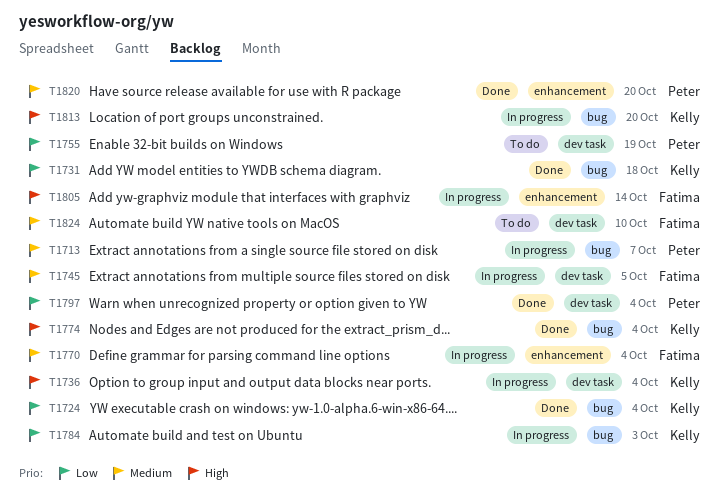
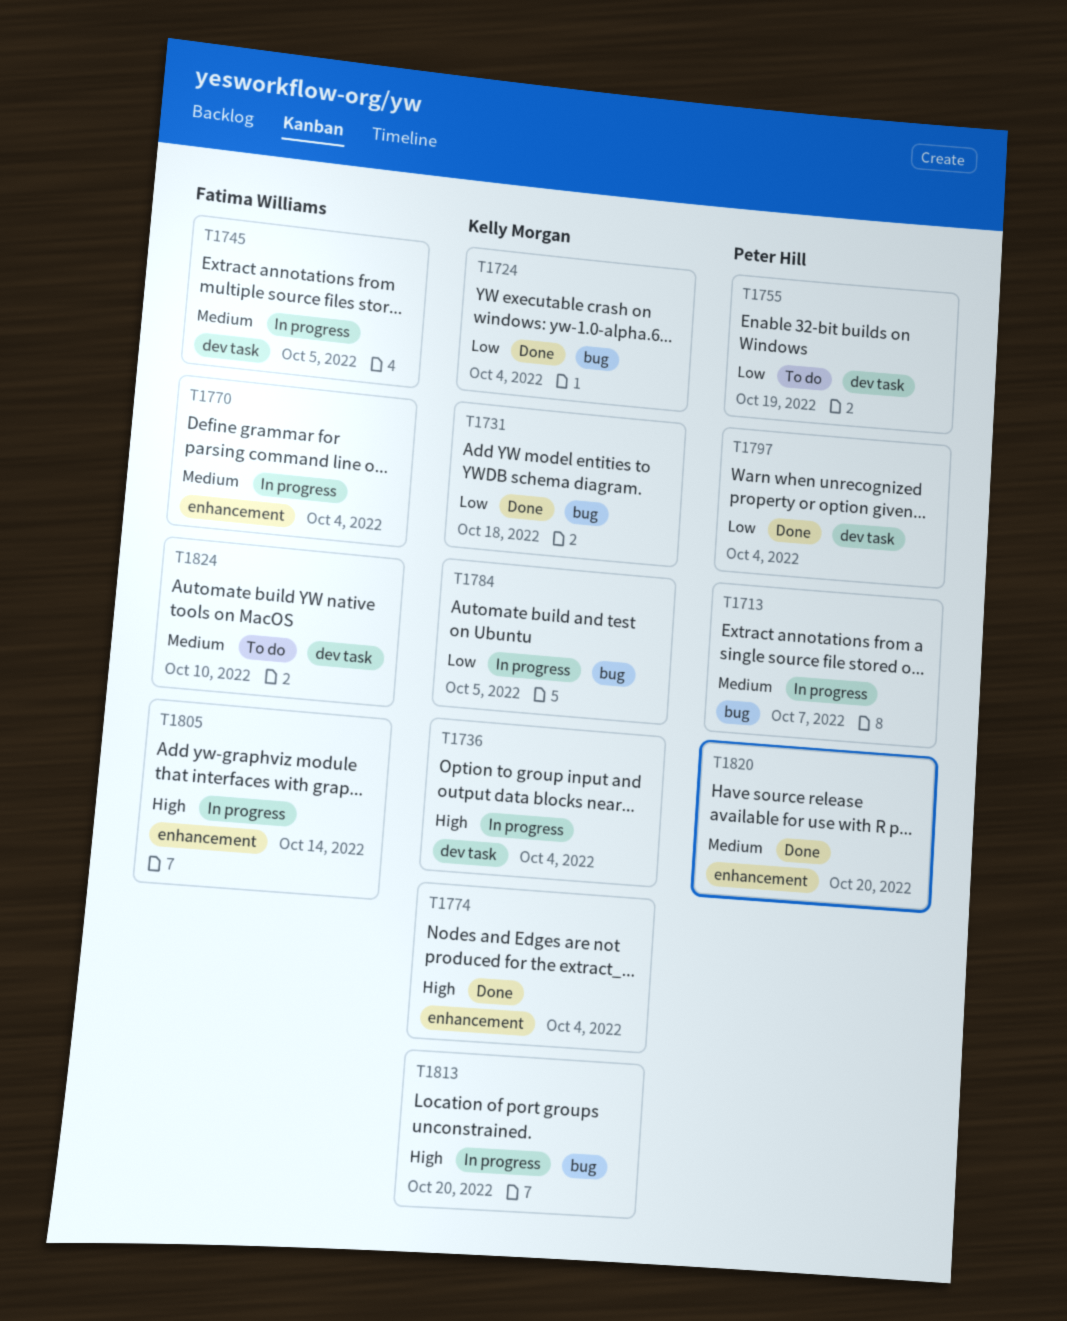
T1774, label: bug -> enhancement
T1784, due: Oct 3 -> Oct 5

